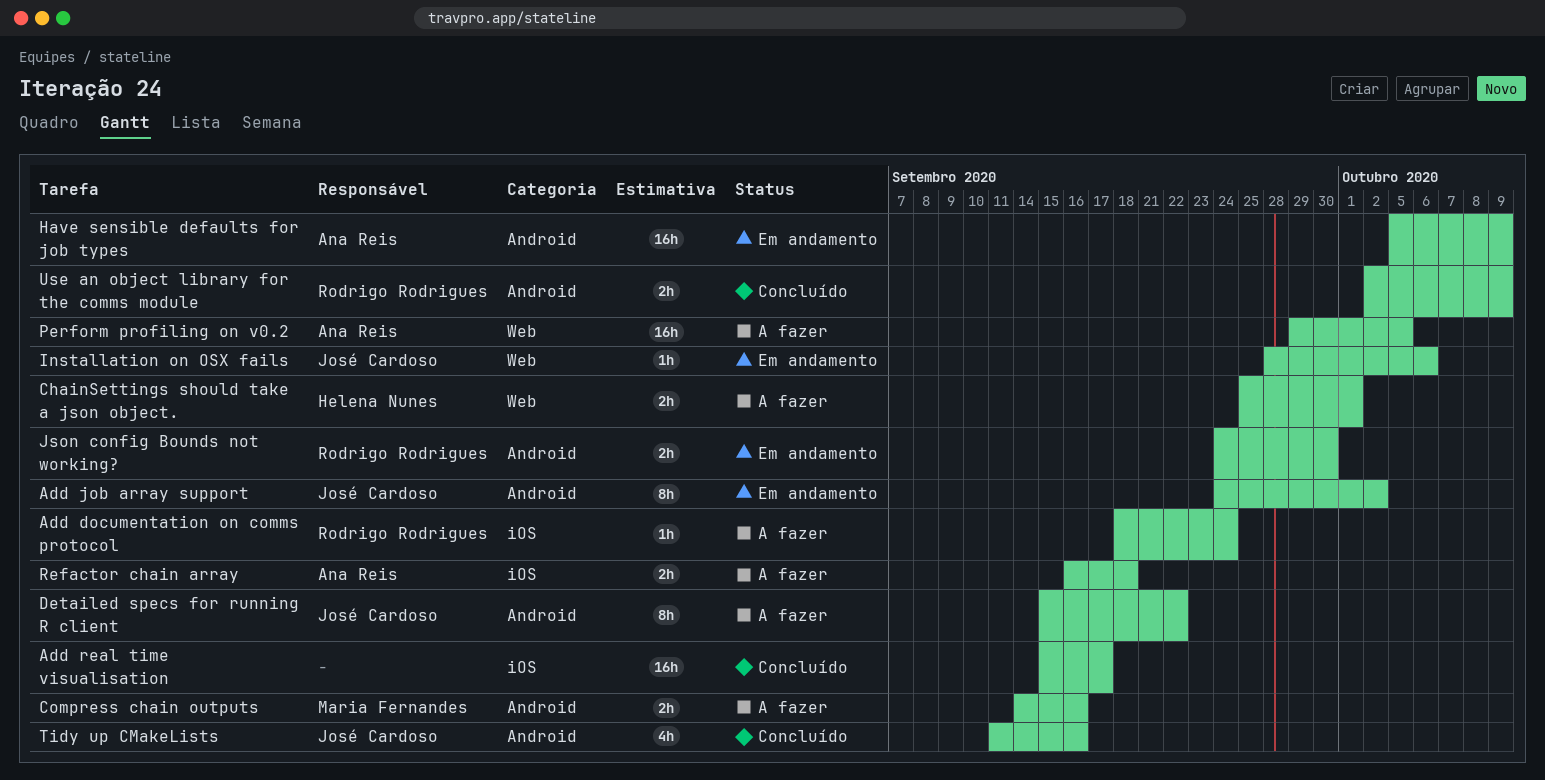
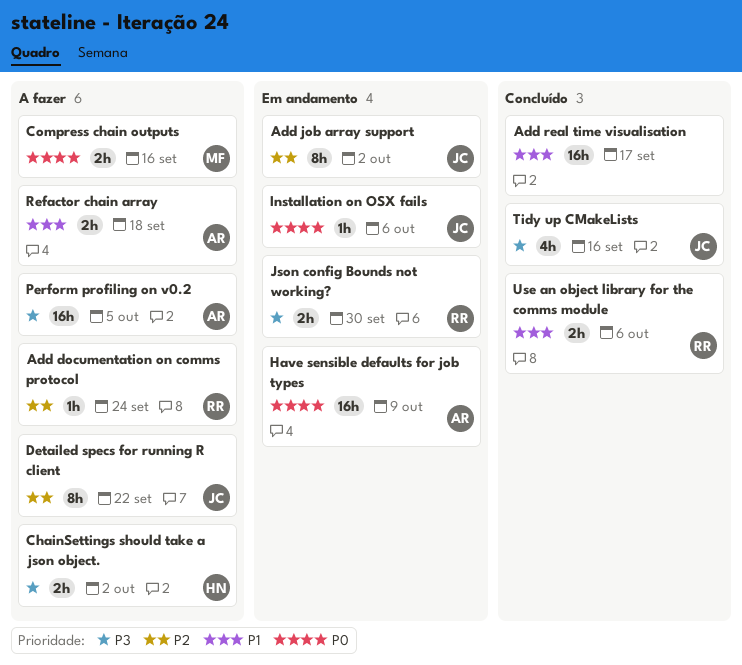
ChainSettings should take a json object., due: Oct 1 -> Oct 2
Use an object library for the comms module, due: Oct 9 -> Oct 6

